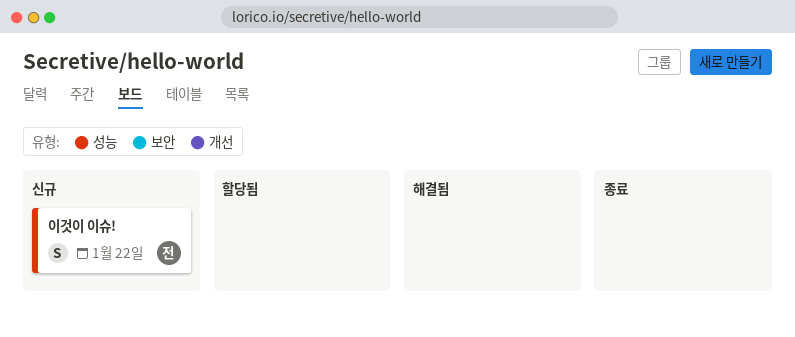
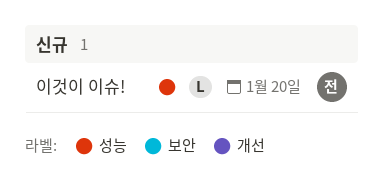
이것이 이슈!, estimate: S -> L
이것이 이슈!, due: Jan 22 -> Jan 20

